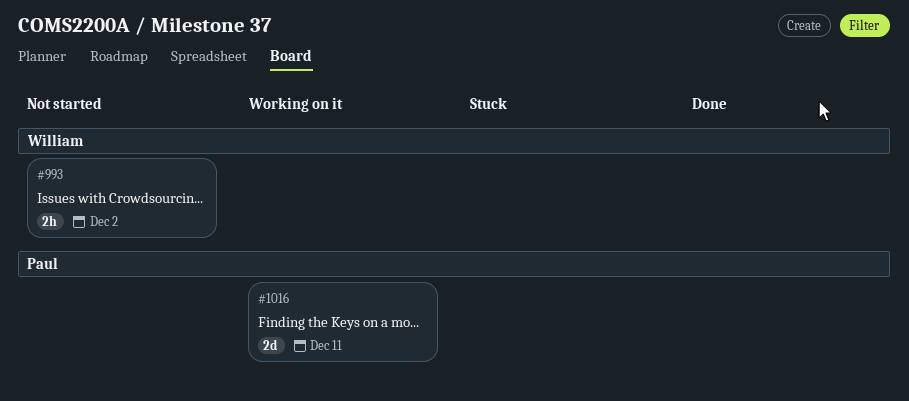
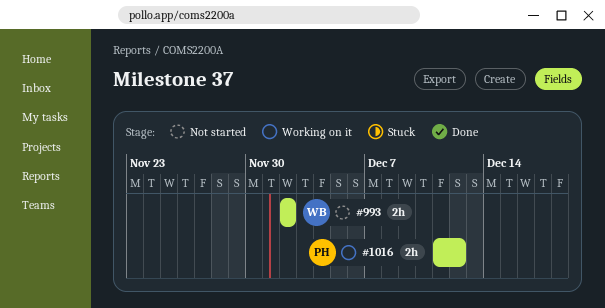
#1016, estimate: 2d -> 2h
#1016, due: Dec 11 -> Dec 12

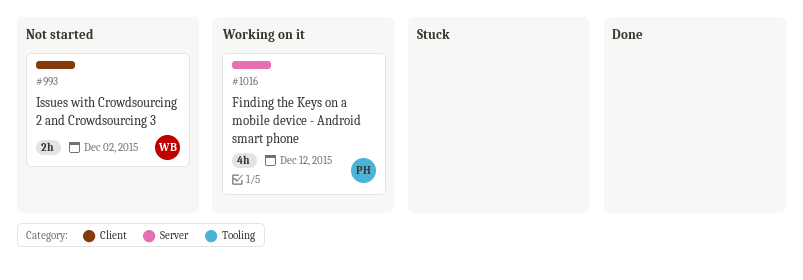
#1016, estimate: 2h -> 4h

